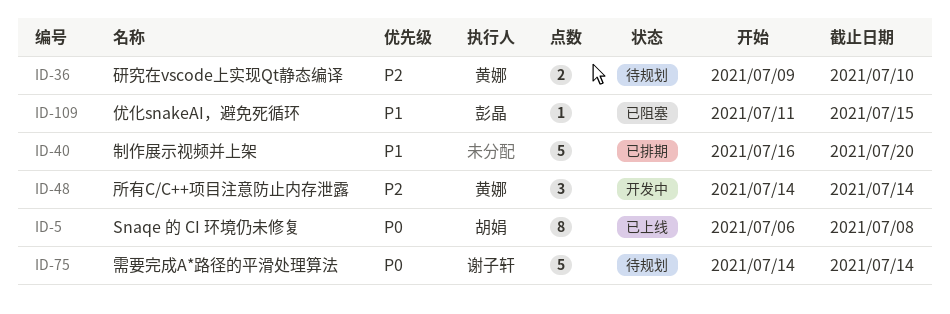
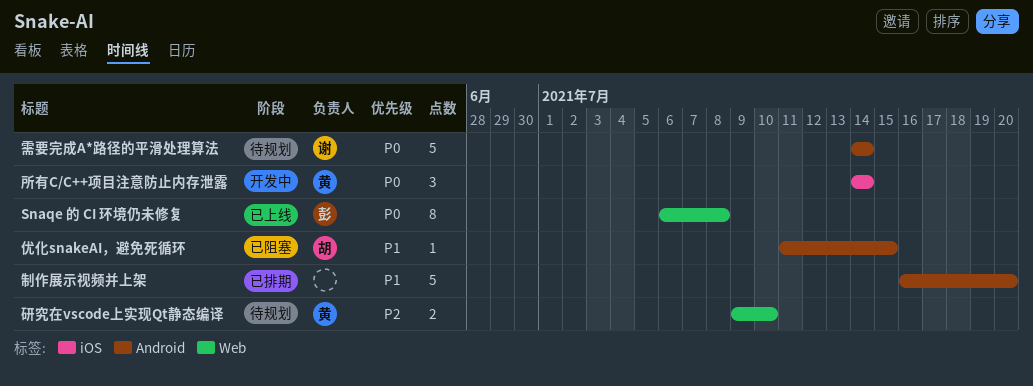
Snaqe 的 CI 环境仍未修复, owner: 胡娟 -> 彭晶
优化snakeAI，避免死循环, owner: 彭晶 -> 胡娟
所有C/C++项目注意防止内存泄露, priority: P2 -> P0

